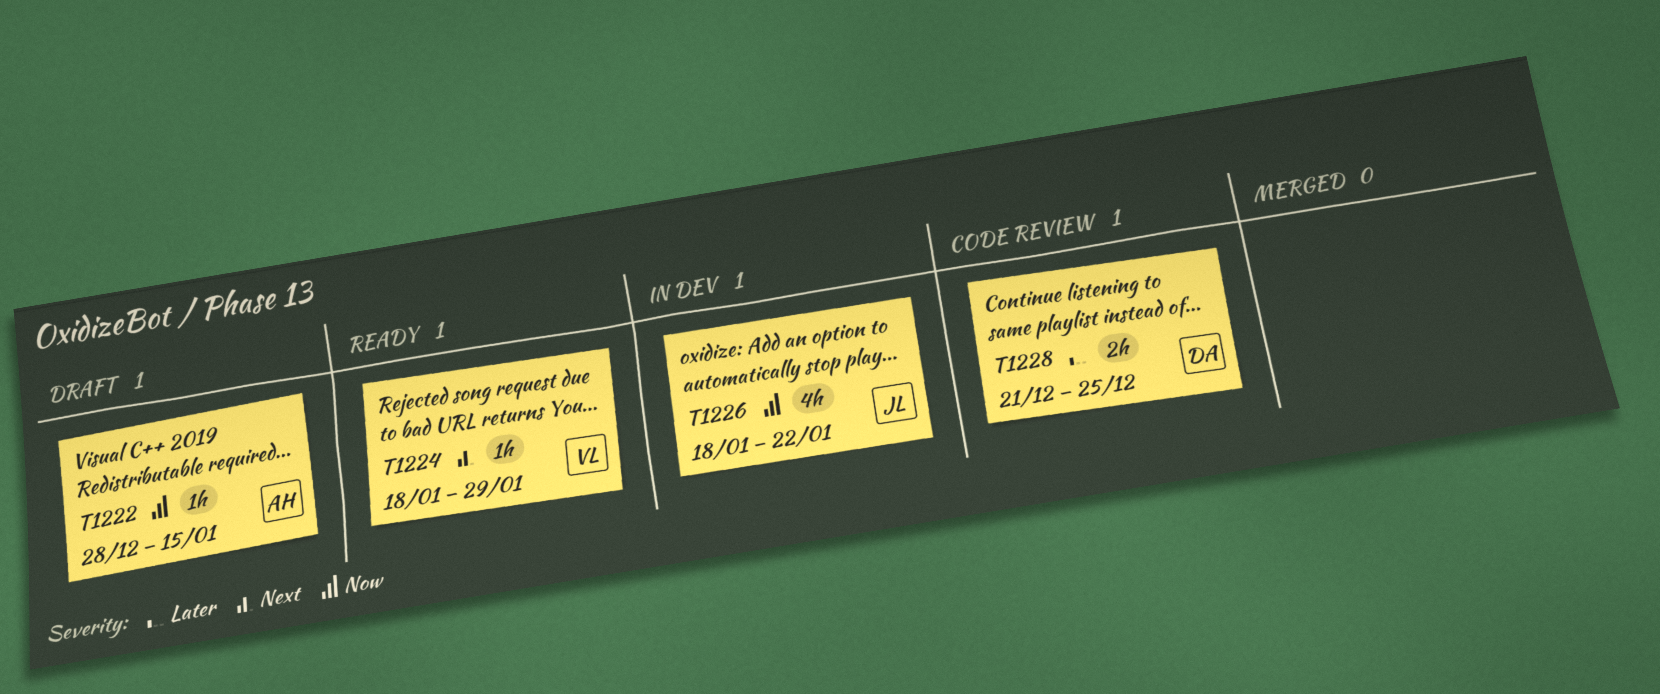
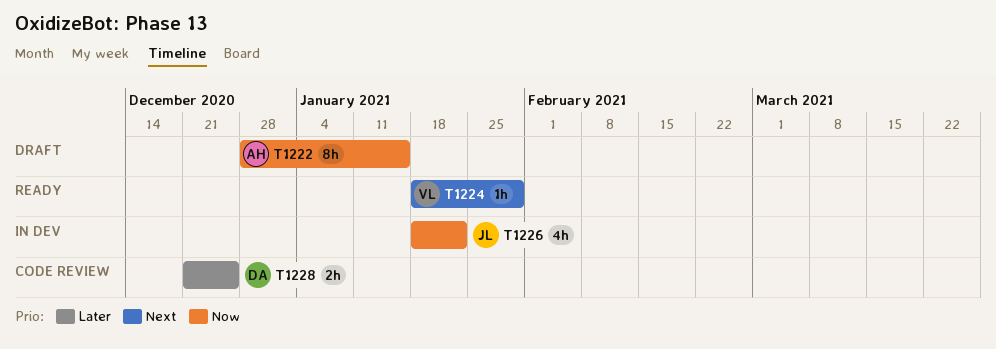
T1222, estimate: 1h -> 8h

